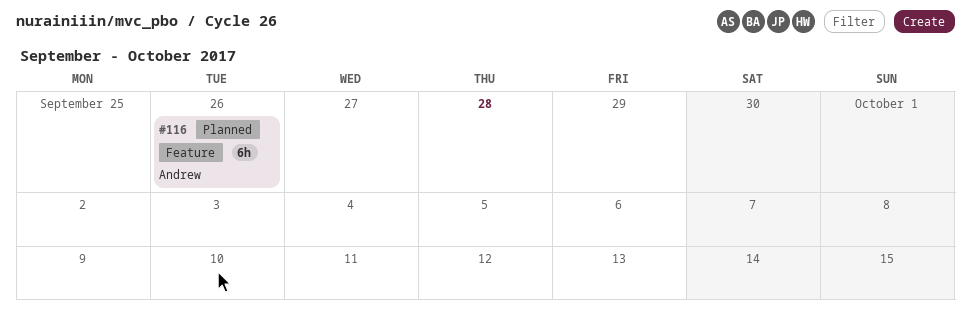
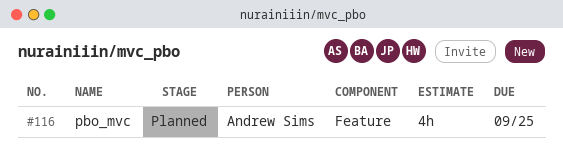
#116, estimate: 6h -> 4h
#116, due: Sep 26 -> Sep 25

